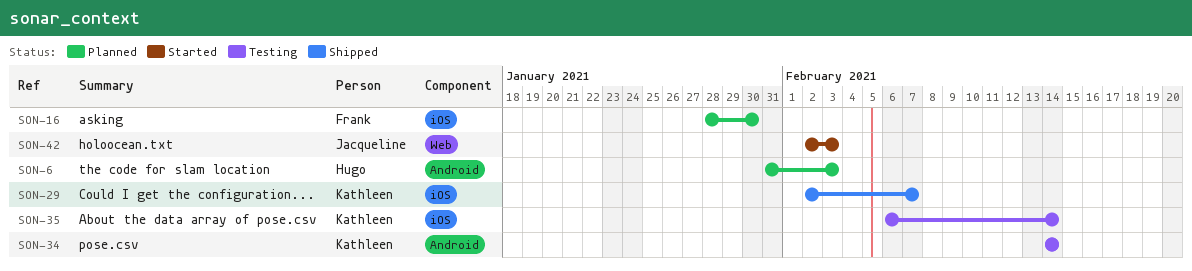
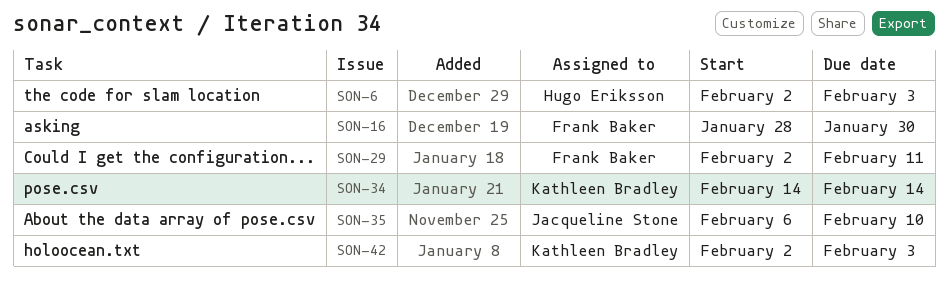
SON-6, start: Jan 31 -> Feb 2
SON-29, owner: Kathleen Bradley -> Frank Baker
SON-29, due: Feb 7 -> Feb 11
SON-35, owner: Kathleen Bradley -> Jacqueline Stone
SON-35, due: Feb 14 -> Feb 10
SON-42, owner: Jacqueline Stone -> Kathleen Bradley

